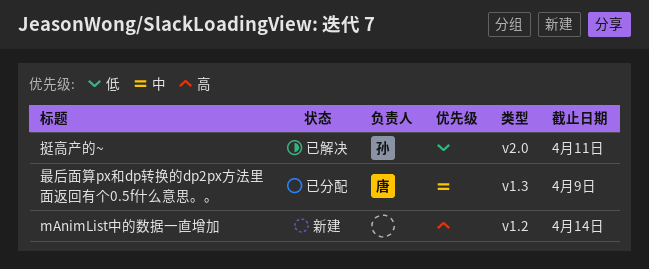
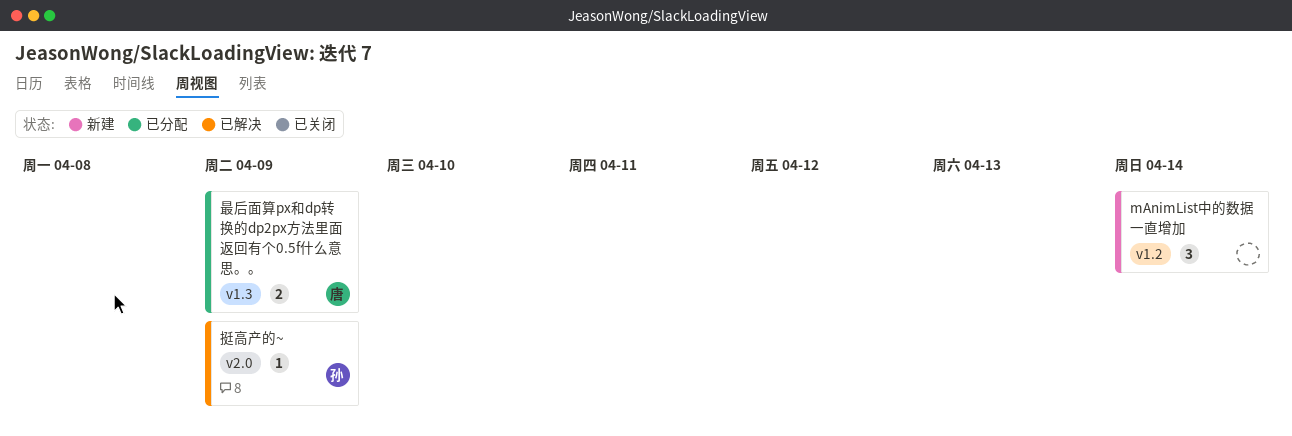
挺高产的~, due: Apr 11 -> Apr 9

